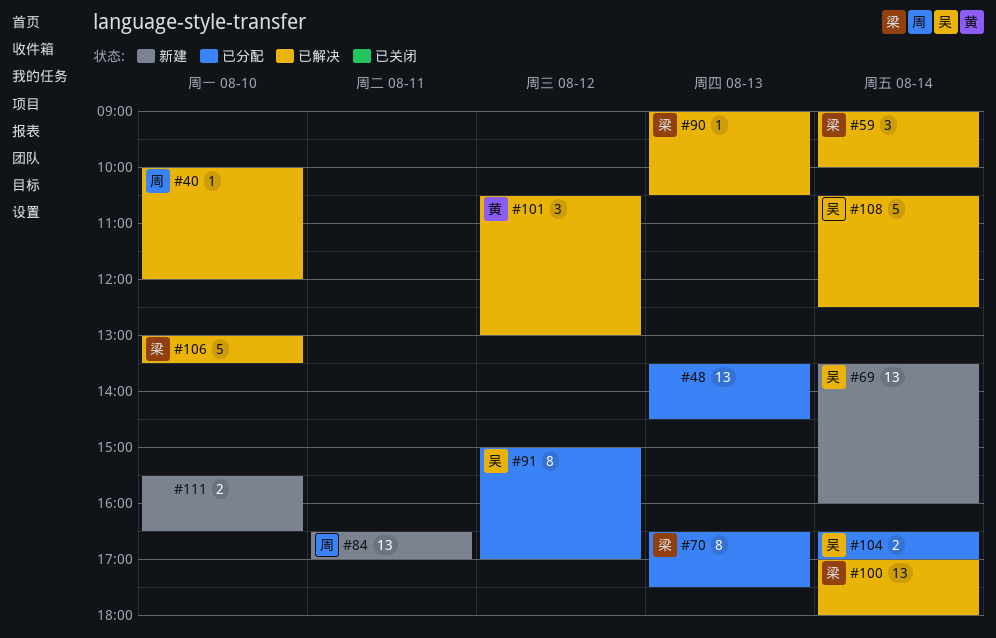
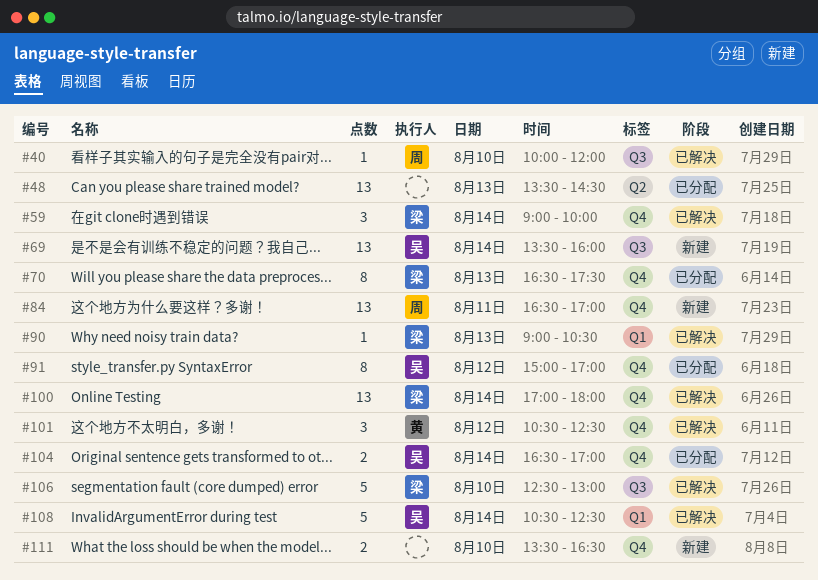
#101, ends: 13:00 -> 12:30
#106, begins: 13:00 -> 12:30
#106, ends: 13:30 -> 13:00
#111, begins: 15:30 -> 13:30

